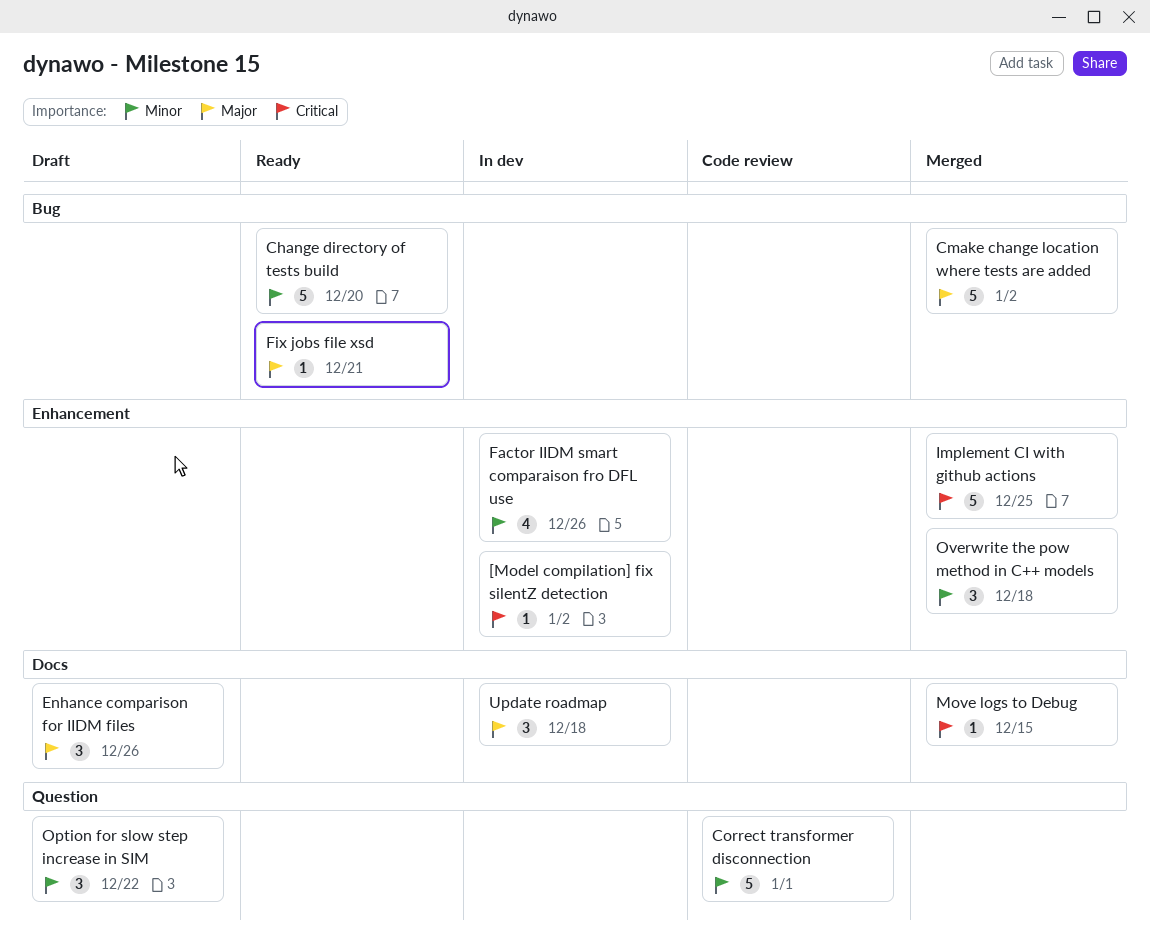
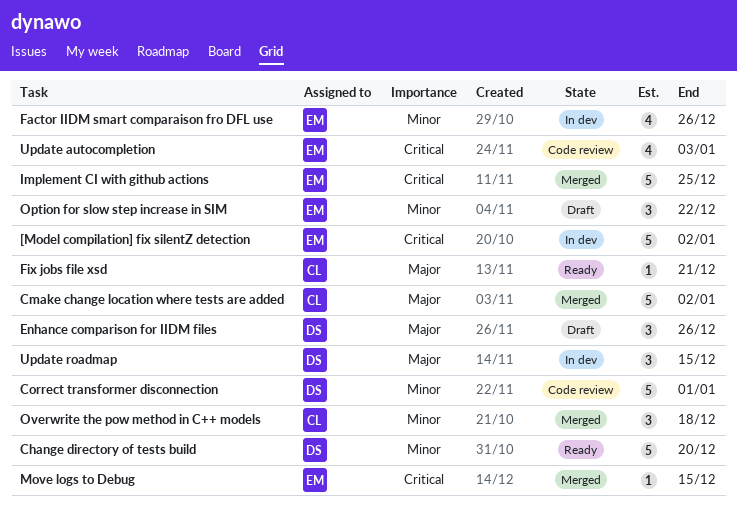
[Model compilation] fix silentZ detection, estimate: 1 -> 5
Update autocompletion: none -> present
Update roadmap, due: Dec 18 -> Dec 15

